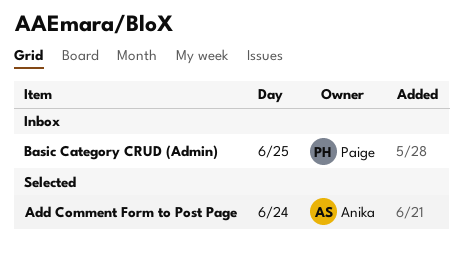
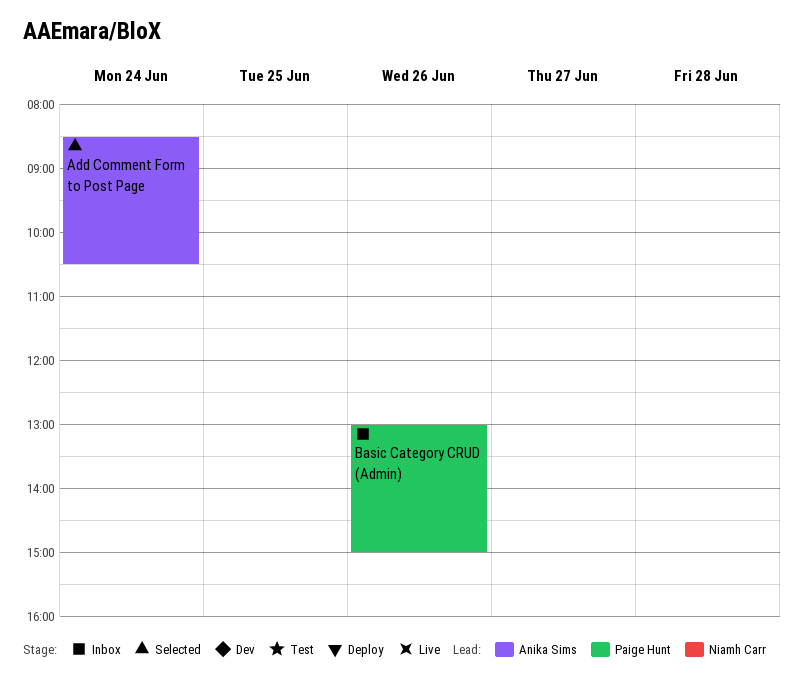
Basic Category CRUD (Admin), day: Jun 25 -> Jun 26

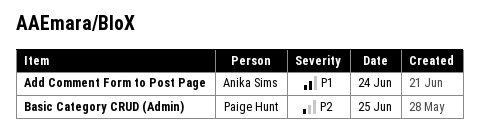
Basic Category CRUD (Admin), day: Jun 26 -> Jun 25

